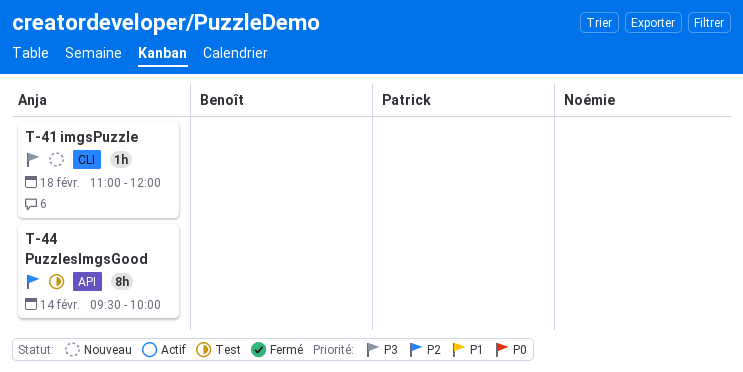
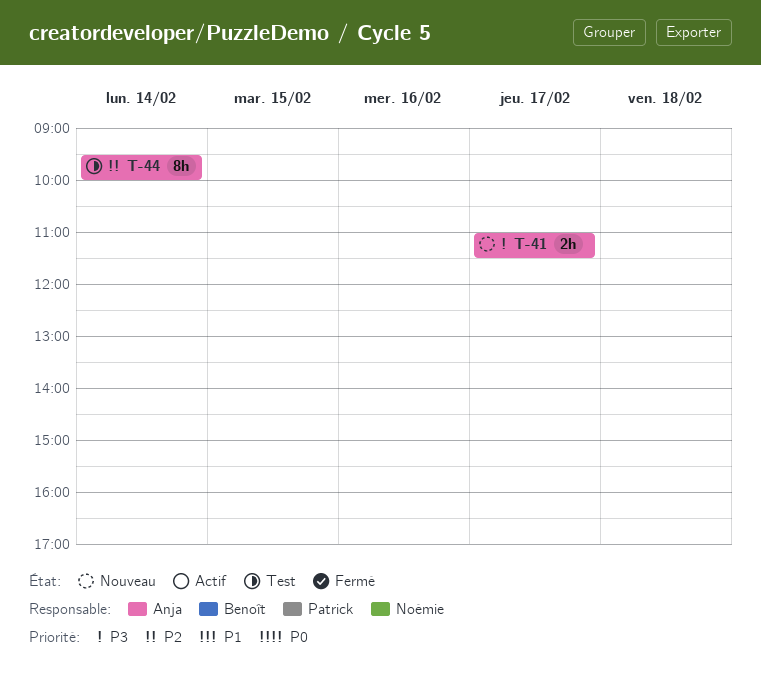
T-41, estimate: 1h -> 2h
T-41, day: Feb 18 -> Feb 17
T-41, ends: 12:00 -> 11:30

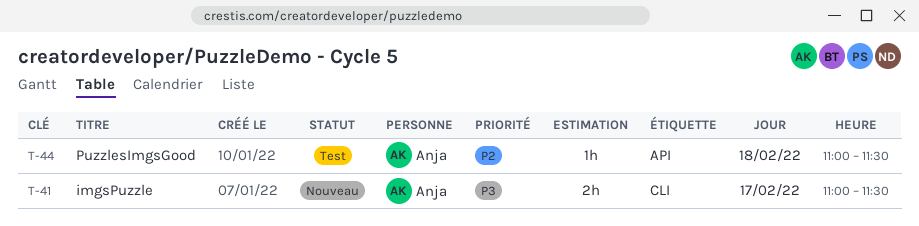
T-44, estimate: 8h -> 1h
T-44, day: Feb 14 -> Feb 18
T-44, begins: 09:30 -> 11:00
T-44, ends: 10:00 -> 11:30

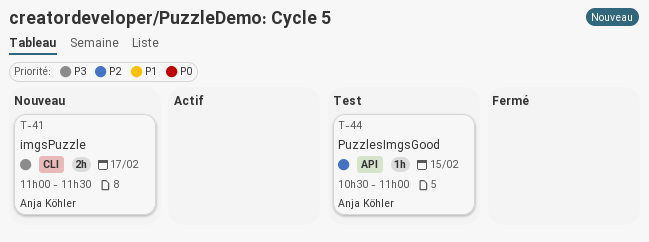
T-44, day: Feb 18 -> Feb 15
T-44, begins: 11:00 -> 10:30
T-44, ends: 11:30 -> 11:00

